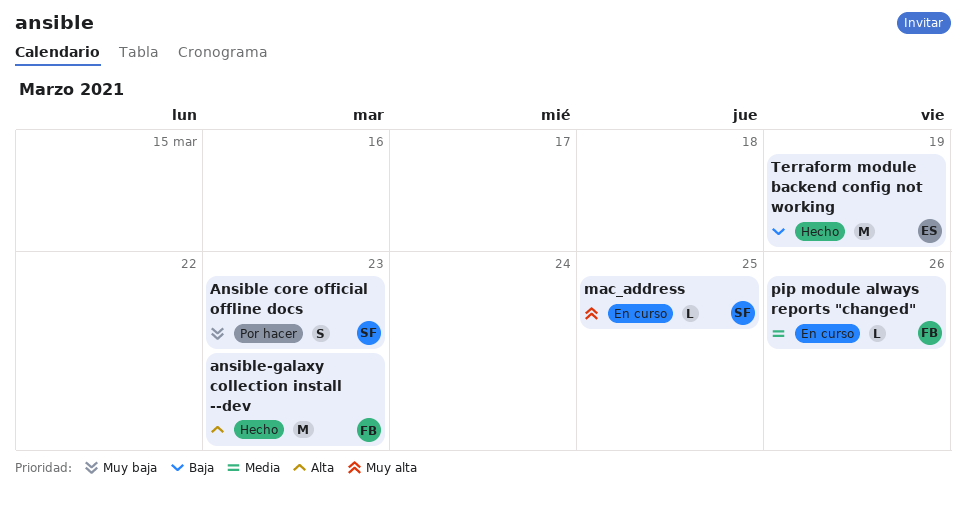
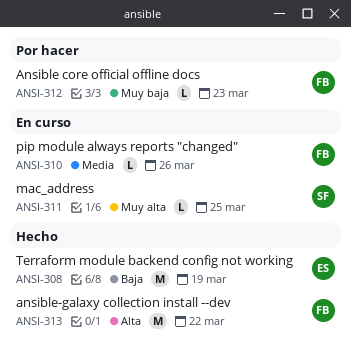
Ansible core official offline docs, owner: SF -> FB
Ansible core official offline docs, estimate: S -> L
ansible-galaxy collection install --dev, due: Mar 23 -> Mar 22

